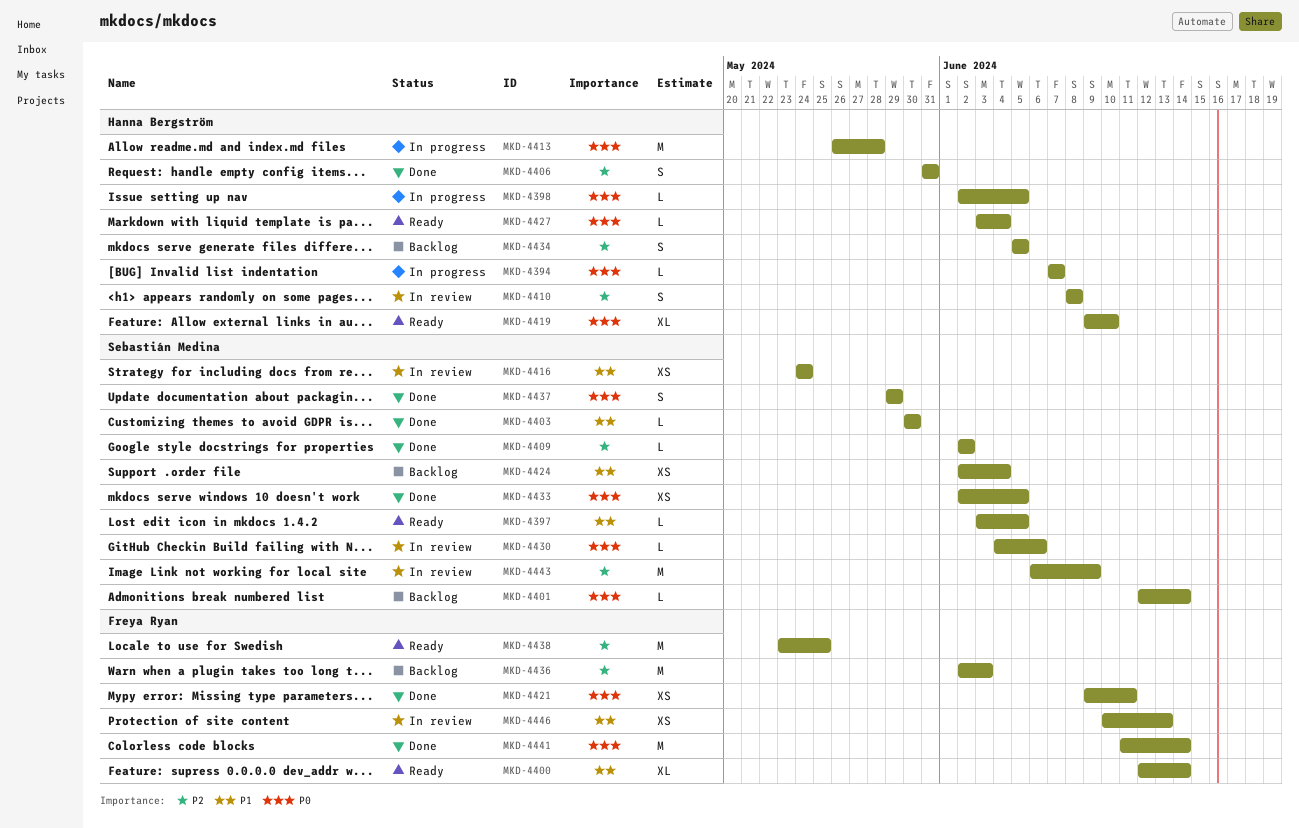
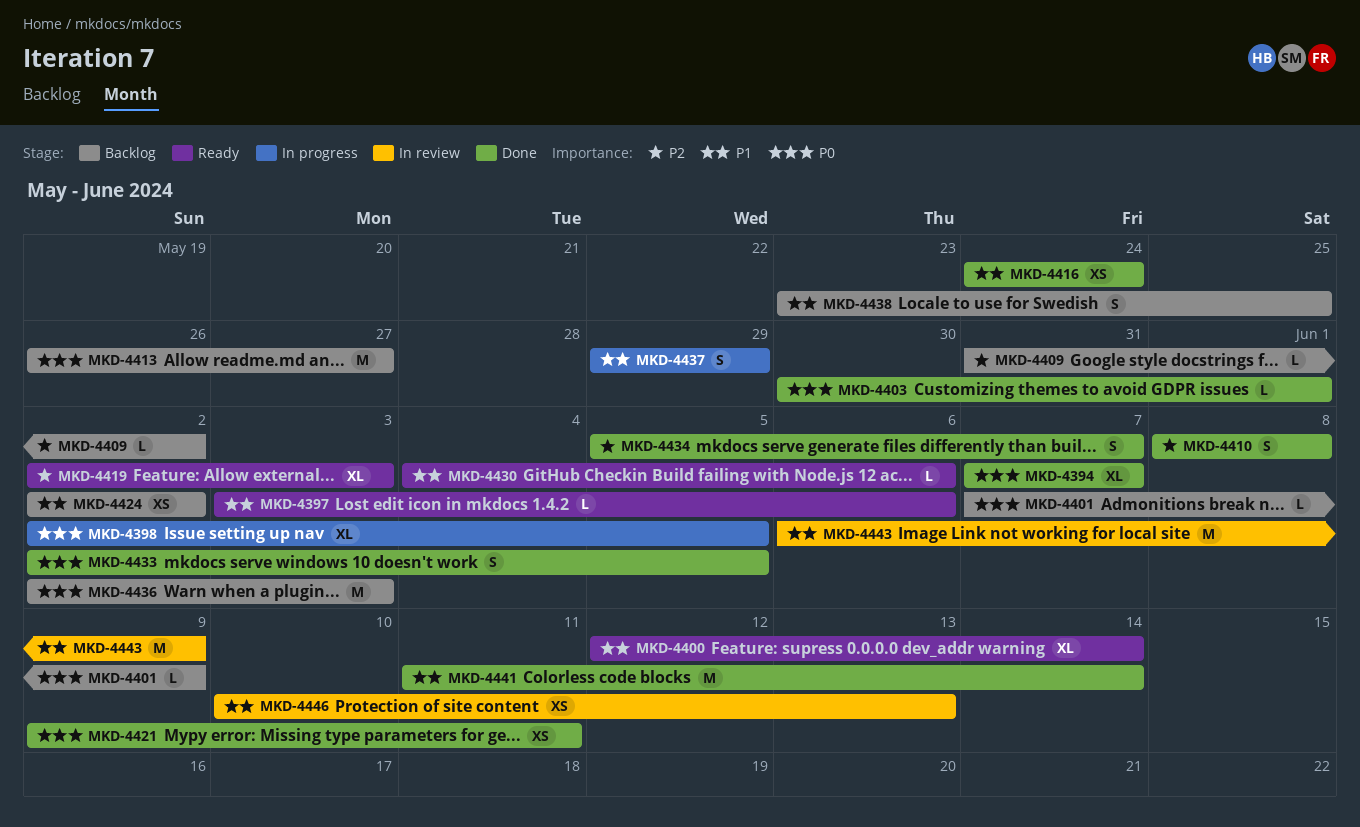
MKD-4394, status: In progress -> Done
MKD-4394, estimate: L -> XL
MKD-4397, due: Jun 5 -> Jun 6
MKD-4398, estimate: L -> XL
MKD-4401, start: Jun 12 -> Jun 7
MKD-4401, due: Jun 14 -> Jun 9
MKD-4403, priority: P1 -> P0
MKD-4403, due: May 30 -> Jun 1
MKD-4406: present -> none
MKD-4409, status: Done -> Backlog
MKD-4409, start: Jun 2 -> May 31
MKD-4410, status: In review -> Done
MKD-4413, status: In progress -> Backlog
MKD-4413, due: May 28 -> May 27
MKD-4416, status: In review -> Done
MKD-4419, priority: P0 -> P2
MKD-4419, start: Jun 9 -> Jun 2
MKD-4419, due: Jun 10 -> Jun 3
MKD-4424, due: Jun 4 -> Jun 2
MKD-4427: present -> none
MKD-4430, status: In review -> Ready
MKD-4430, priority: P0 -> P1
MKD-4433, estimate: XS -> S
MKD-4434, status: Backlog -> Done
MKD-4434, due: Jun 5 -> Jun 7
MKD-4436, priority: P2 -> P0
MKD-4437, status: Done -> In progress
MKD-4437, priority: P0 -> P1
MKD-4438, status: Ready -> Backlog
MKD-4438, priority: P2 -> P1
MKD-4438, estimate: M -> S
MKD-4441, priority: P0 -> P1
MKD-4443, priority: P2 -> P1

